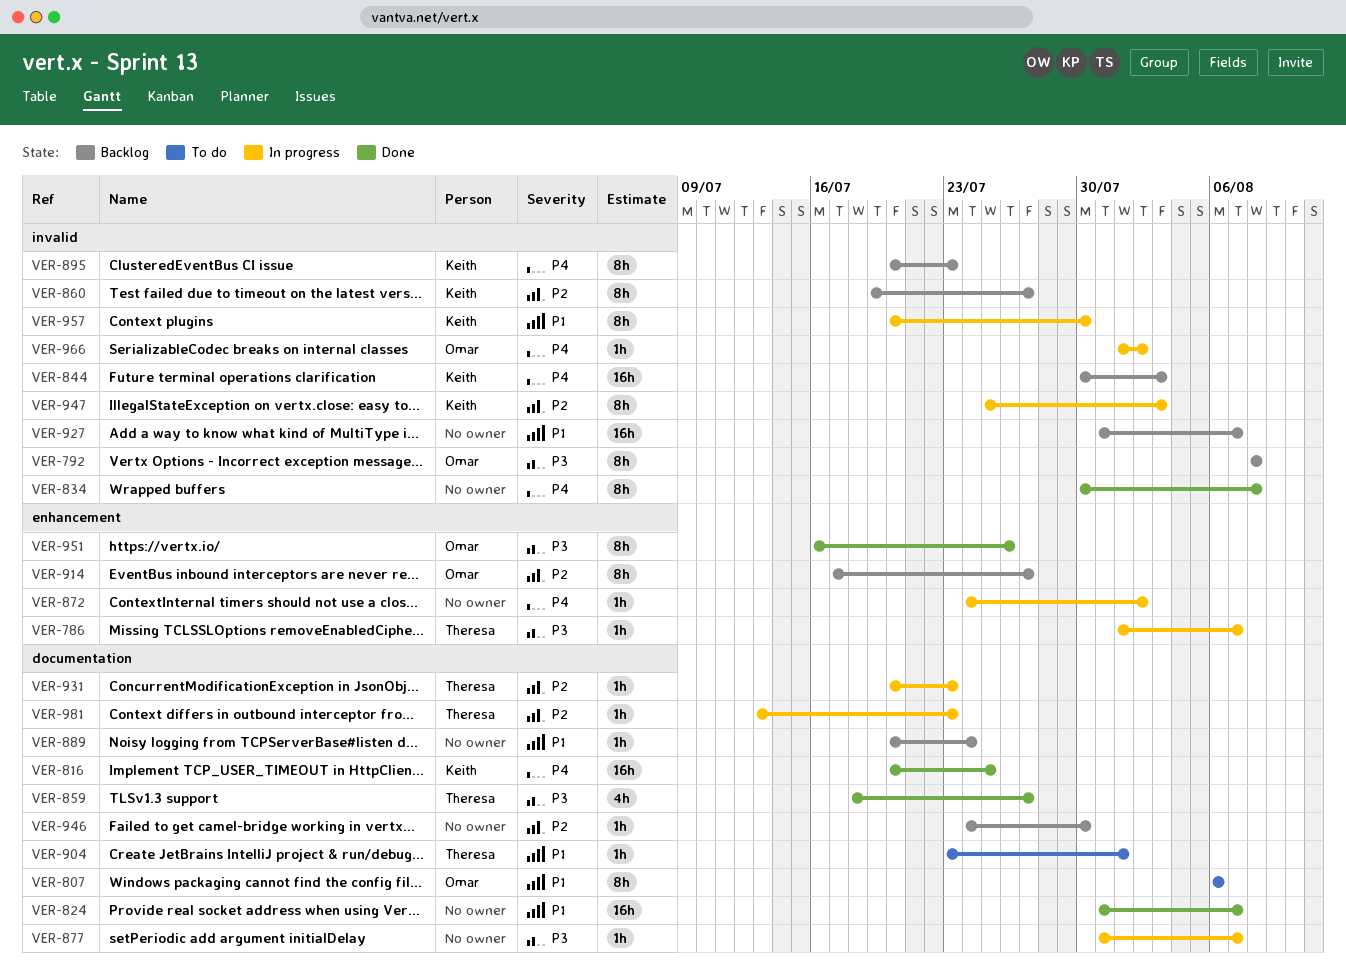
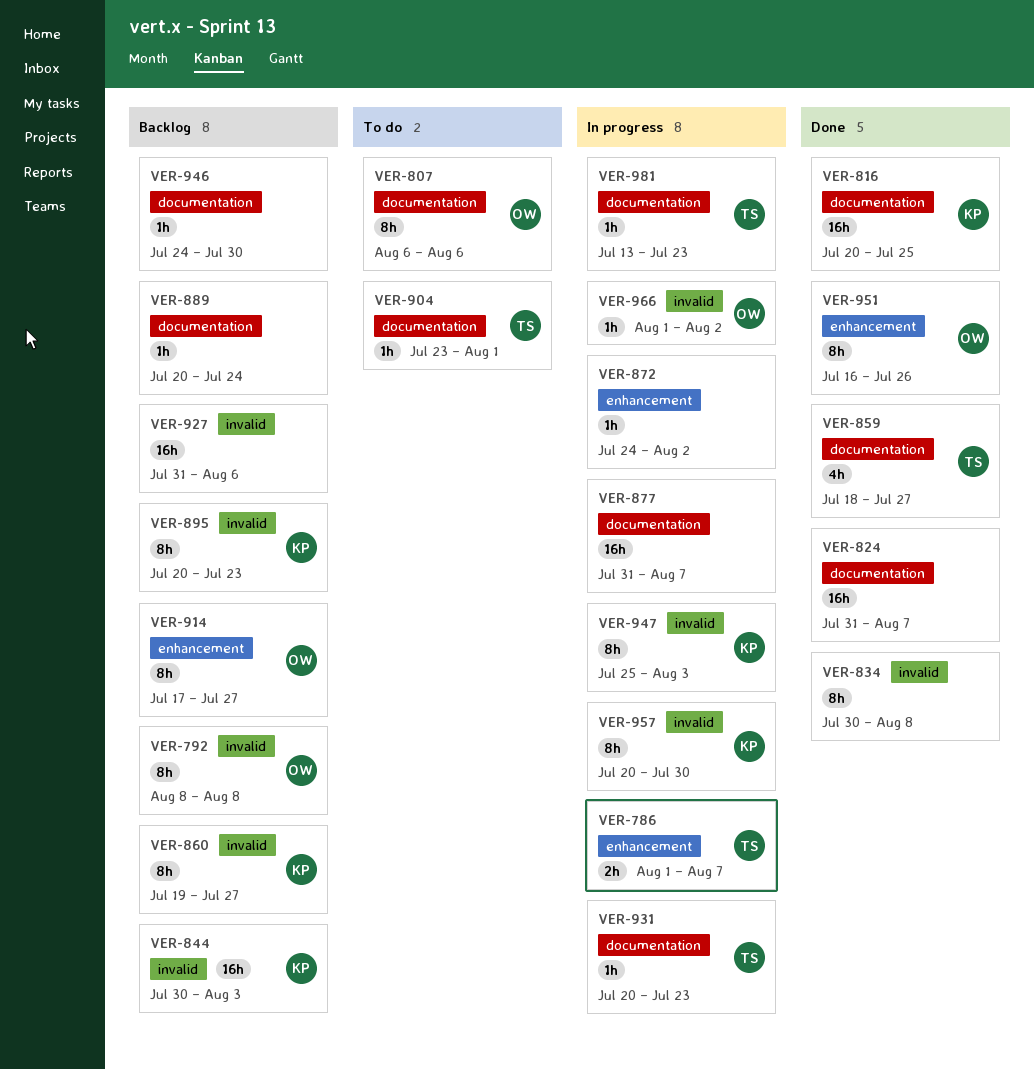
VER-786, estimate: 1h -> 2h
VER-877, estimate: 1h -> 16h
VER-927, due: Aug 7 -> Aug 6

